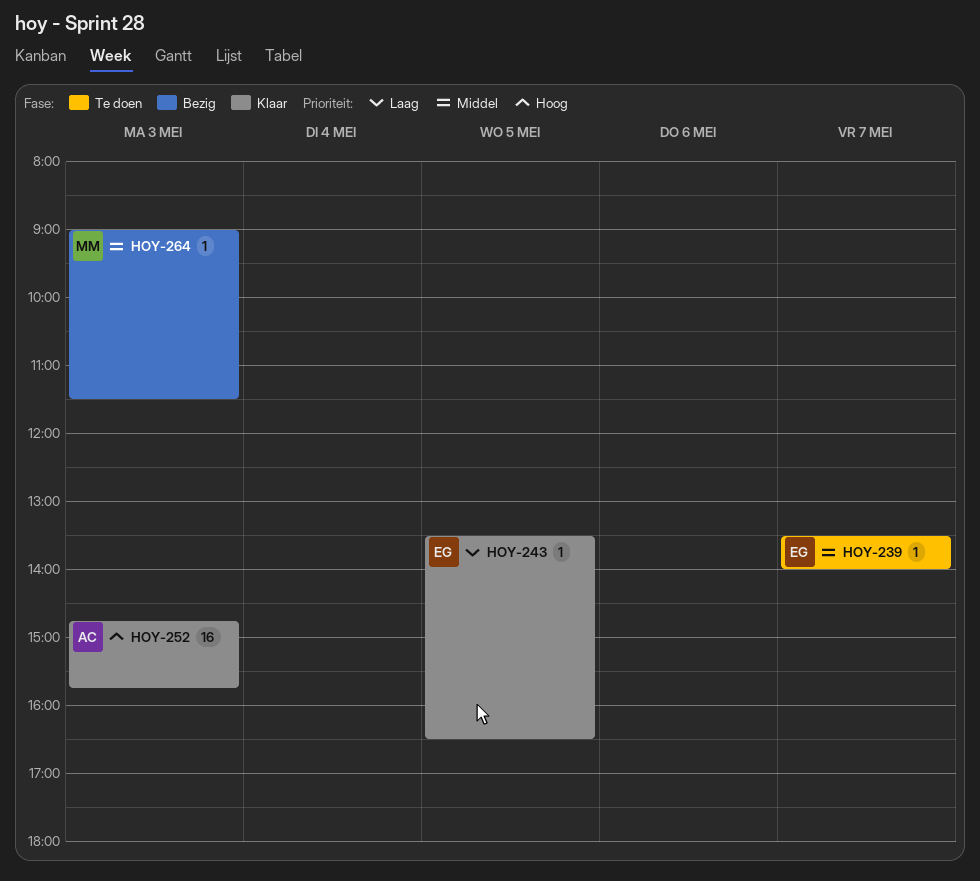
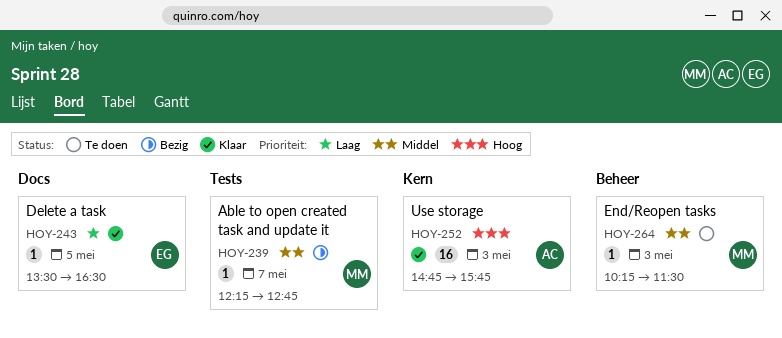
HOY-239, status: Te doen -> Bezig
HOY-239, owner: EG -> MM
HOY-239, begins: 13:30 -> 12:15
HOY-239, ends: 14:00 -> 12:45
HOY-264, status: Bezig -> Te doen
HOY-264, begins: 09:00 -> 10:15

